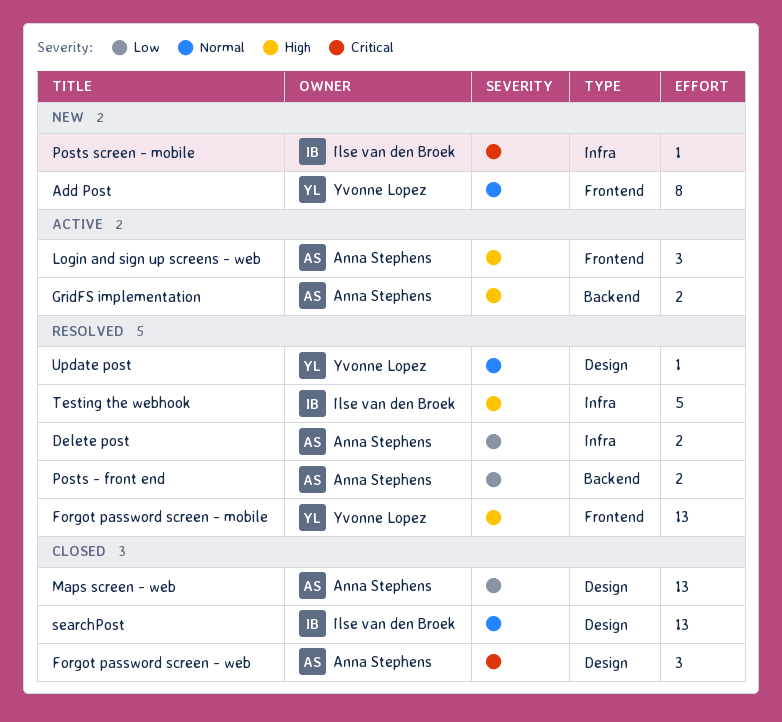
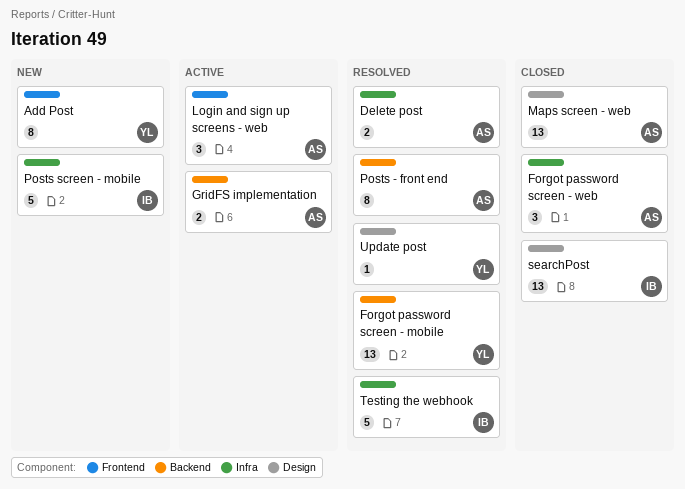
Forgot password screen - mobile, label: Frontend -> Backend
Forgot password screen - web, label: Design -> Infra
Posts - front end, estimate: 2 -> 8
Posts screen - mobile, estimate: 1 -> 5

